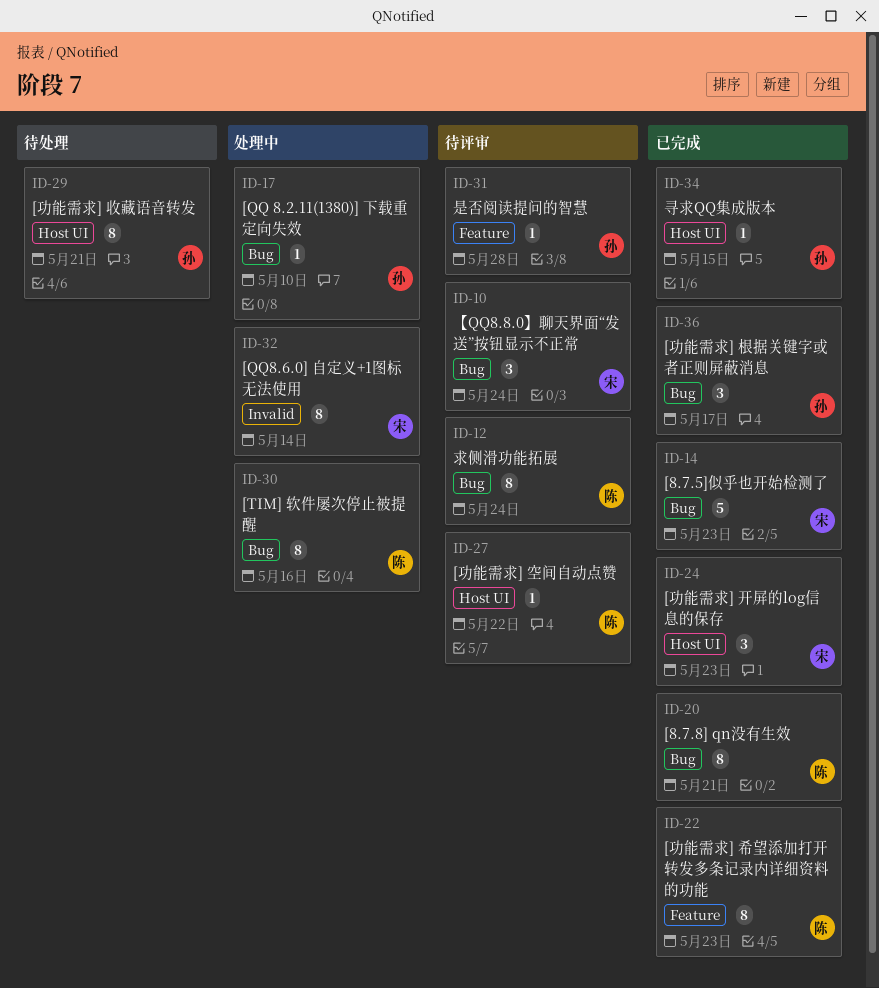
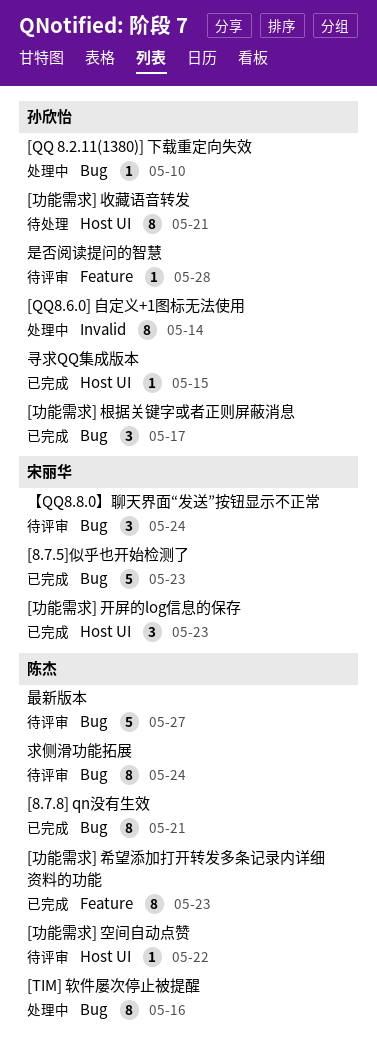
[QQ8.6.0] 自定义+1图标无法使用, owner: 宋丽华 -> 孙欣怡
最新版本: none -> present

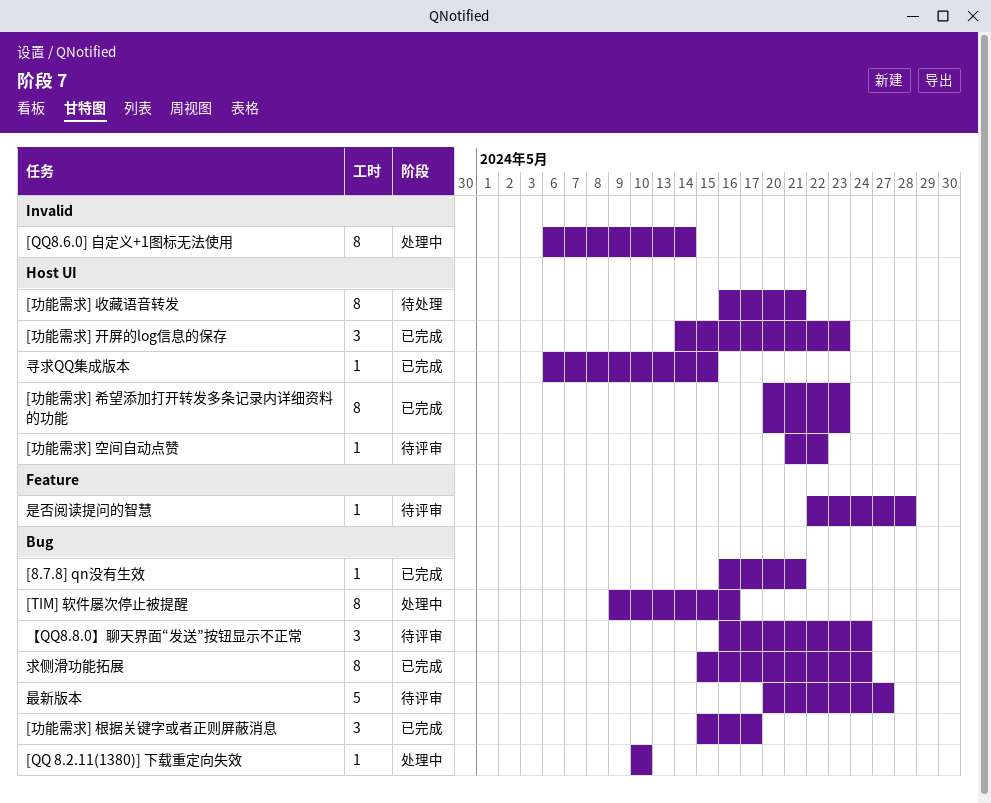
[8.7.5]似乎也开始检测了: present -> none
[8.7.8] qn没有生效, estimate: 8 -> 1
[功能需求] 希望添加打开转发多条记录内详细资料的功能, label: Feature -> Host UI
求侧滑功能拓展, status: 待评审 -> 已完成

